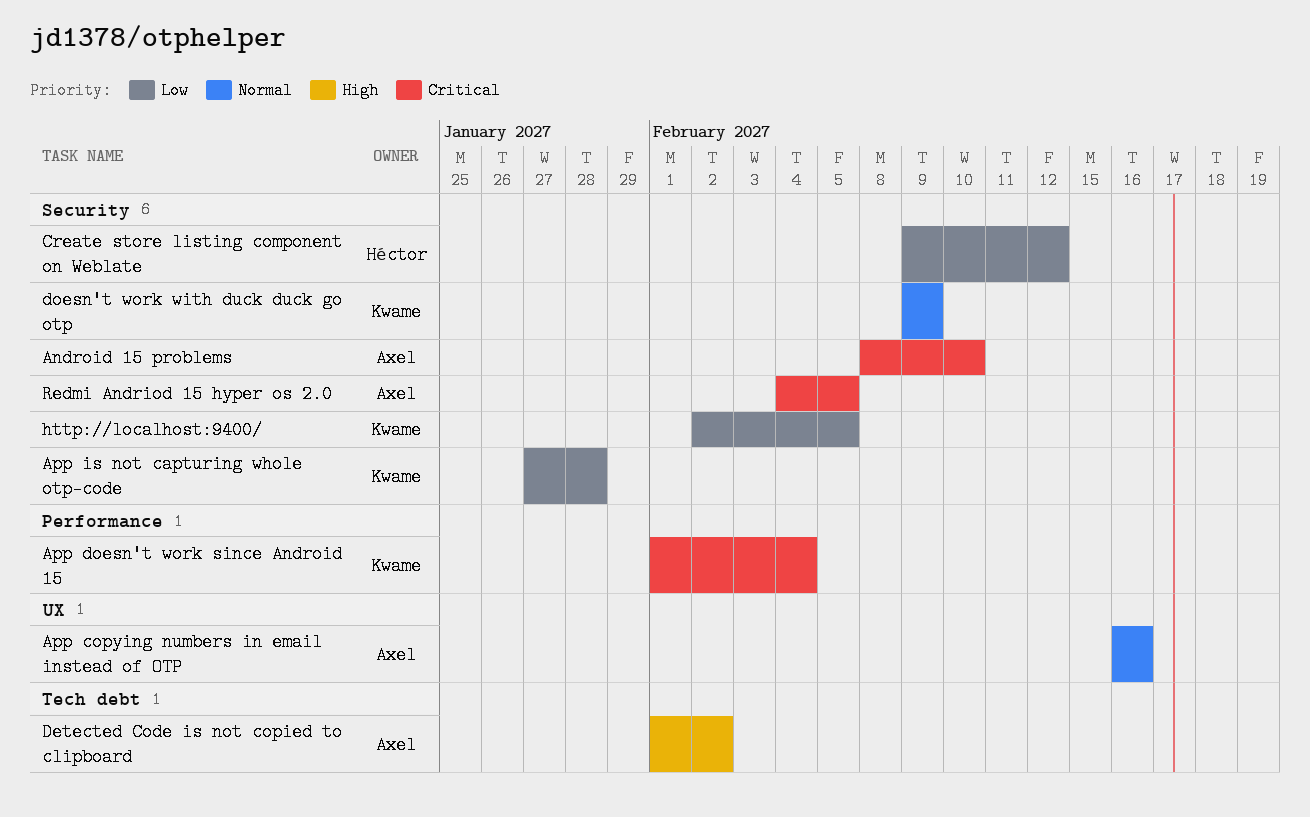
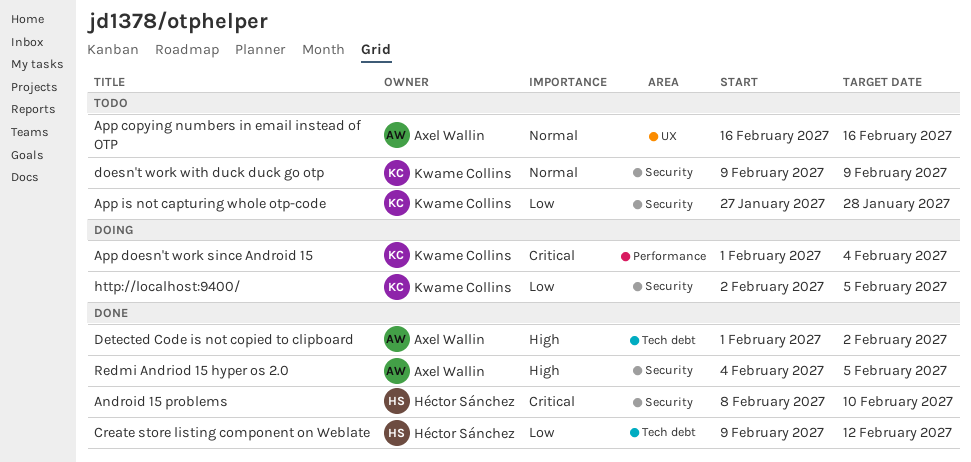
Android 15 problems, owner: Axel Wallin -> Héctor Sánchez
Create store listing component on Weblate, label: Security -> Tech debt
Redmi Andriod 15 hyper os 2.0, priority: Critical -> High

